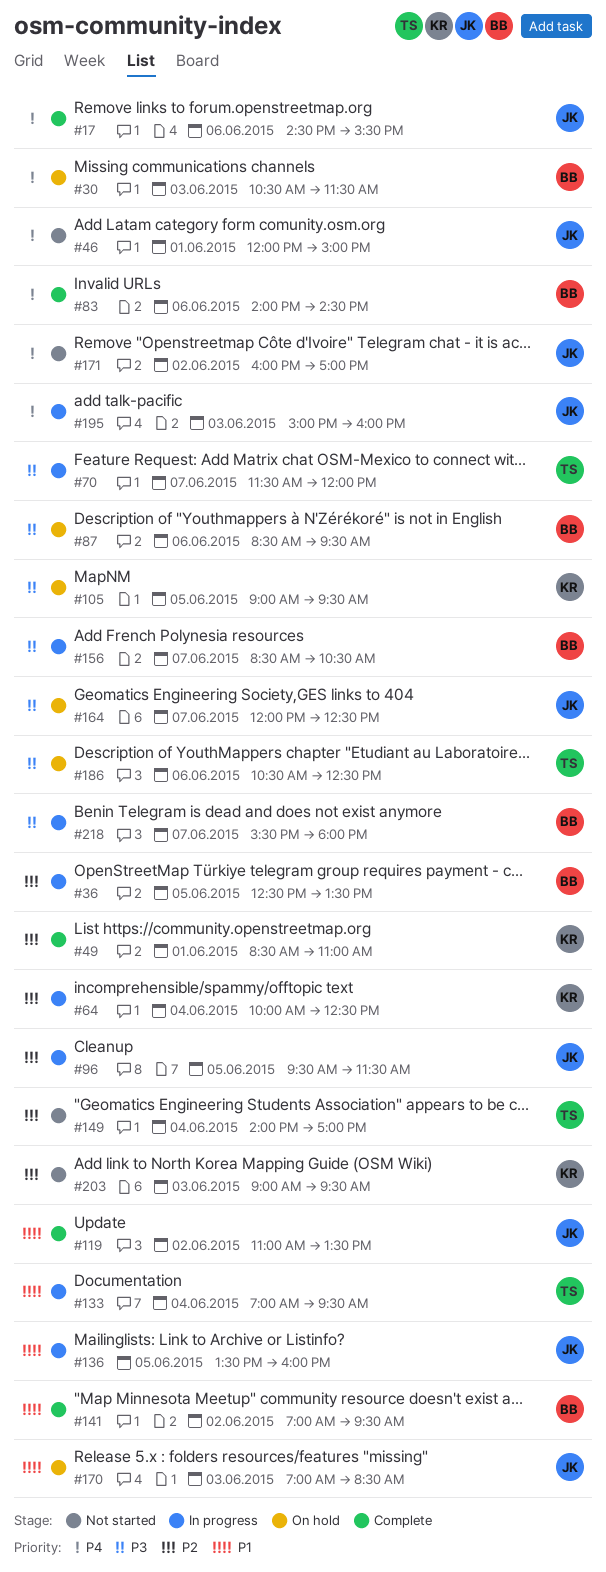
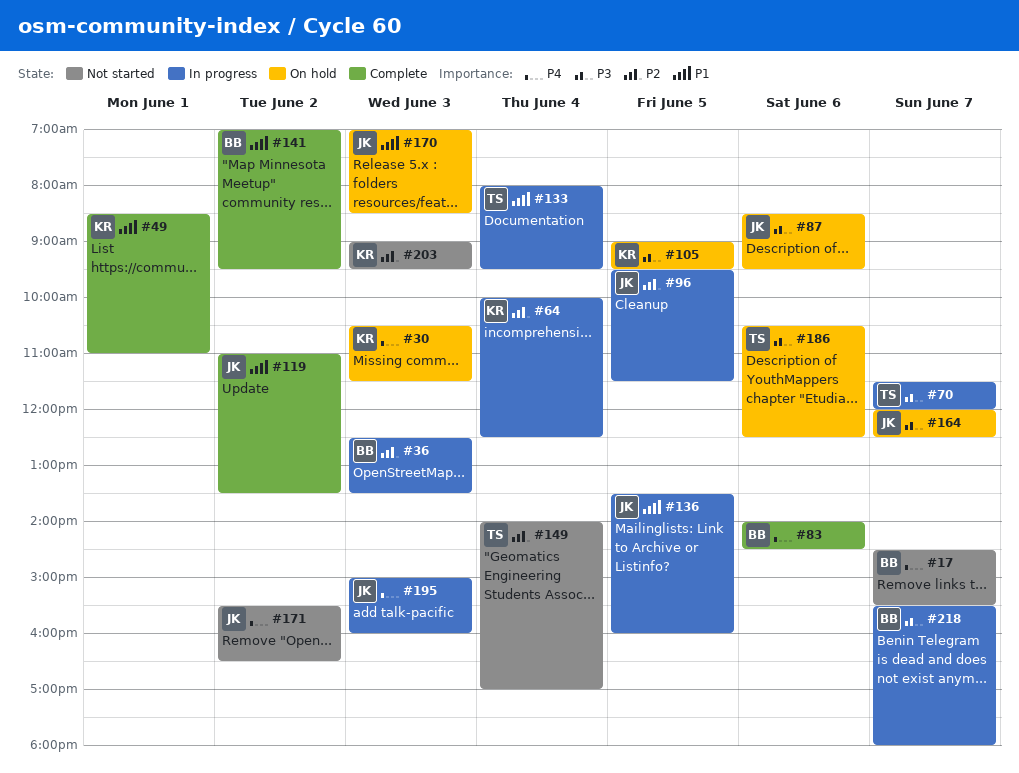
#17, status: Complete -> Not started
#17, owner: JK -> BB
#17, day: Jun 6 -> Jun 7
#30, owner: BB -> KR
#36, day: Jun 5 -> Jun 3
#46: present -> none
#49, priority: P2 -> P1
#87, owner: BB -> JK
#133, begins: 07:00 -> 08:00
#156: present -> none
#171, begins: 16:00 -> 15:30
#171, ends: 17:00 -> 16:30

